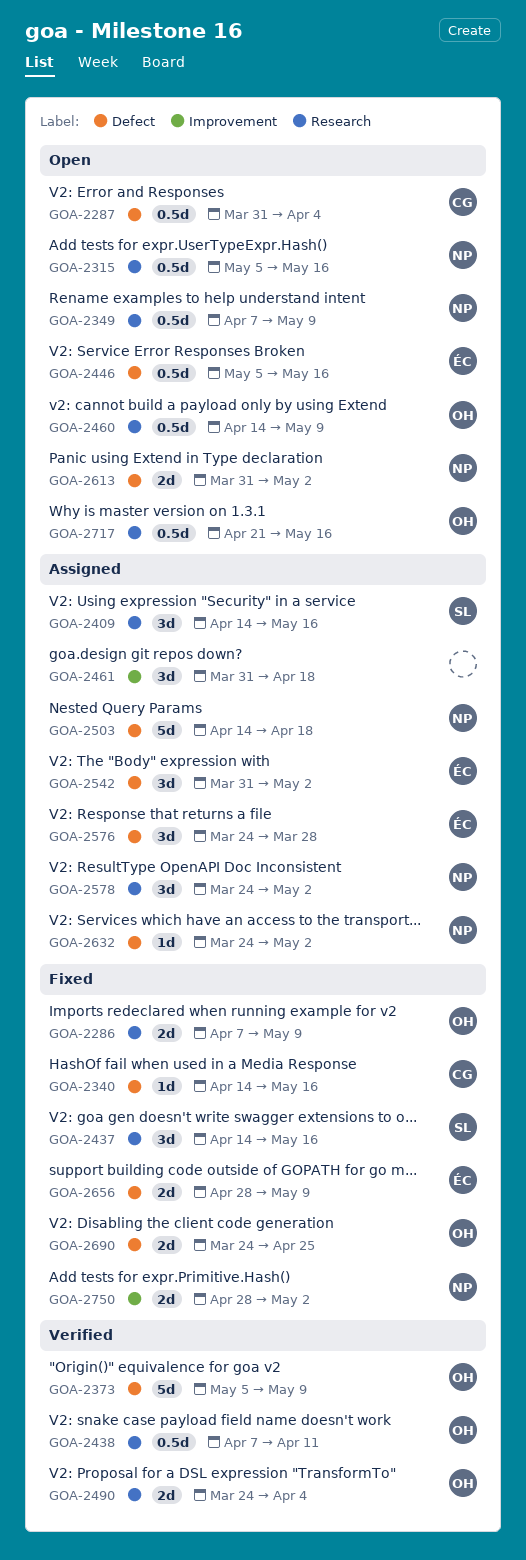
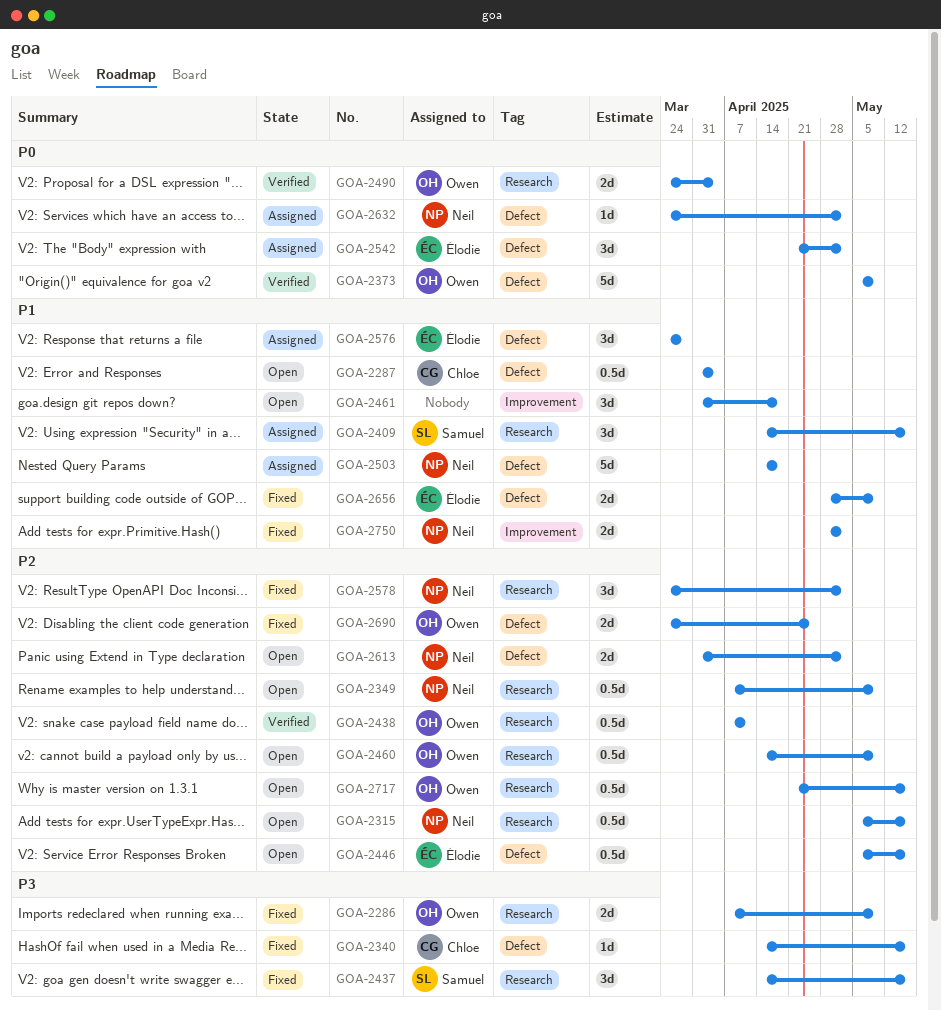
GOA-2461, status: Assigned -> Open
GOA-2542, start: Mar 31 -> Apr 21
GOA-2578, status: Assigned -> Fixed

